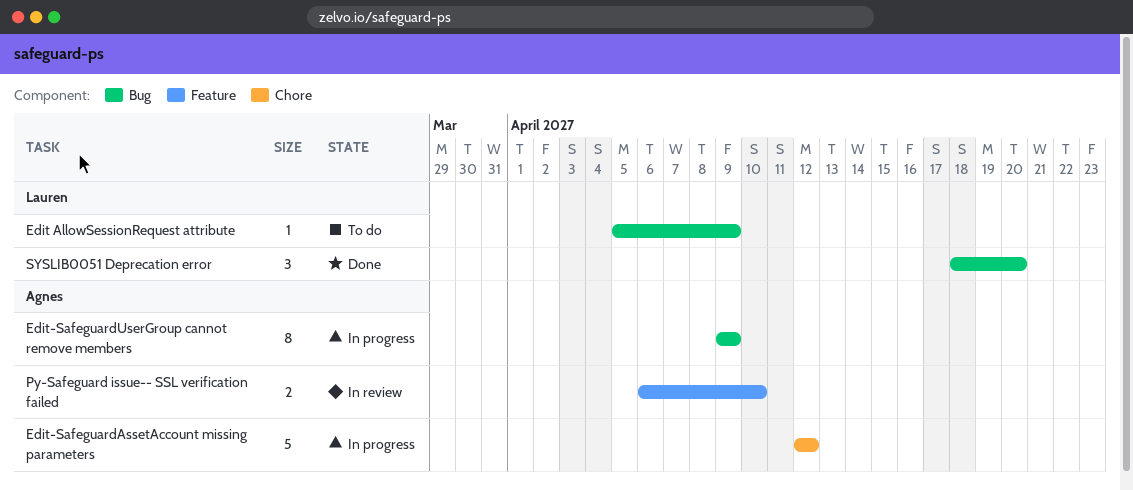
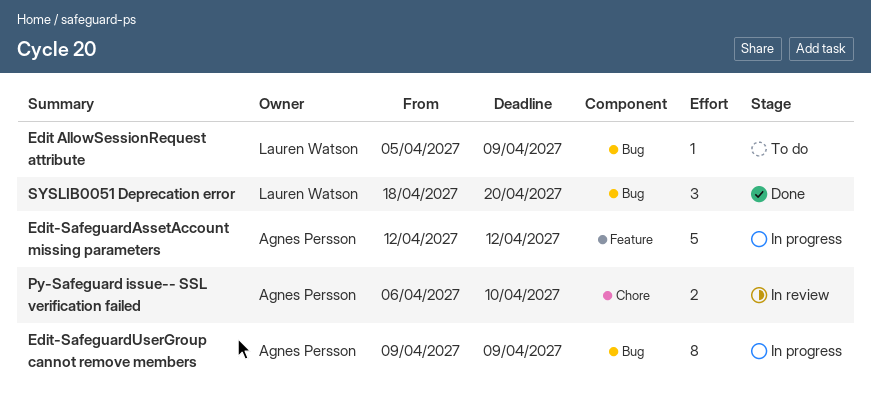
Edit-SafeguardAssetAccount missing parameters, label: Chore -> Feature
Py-Safeguard issue-- SSL verification failed, label: Feature -> Chore

